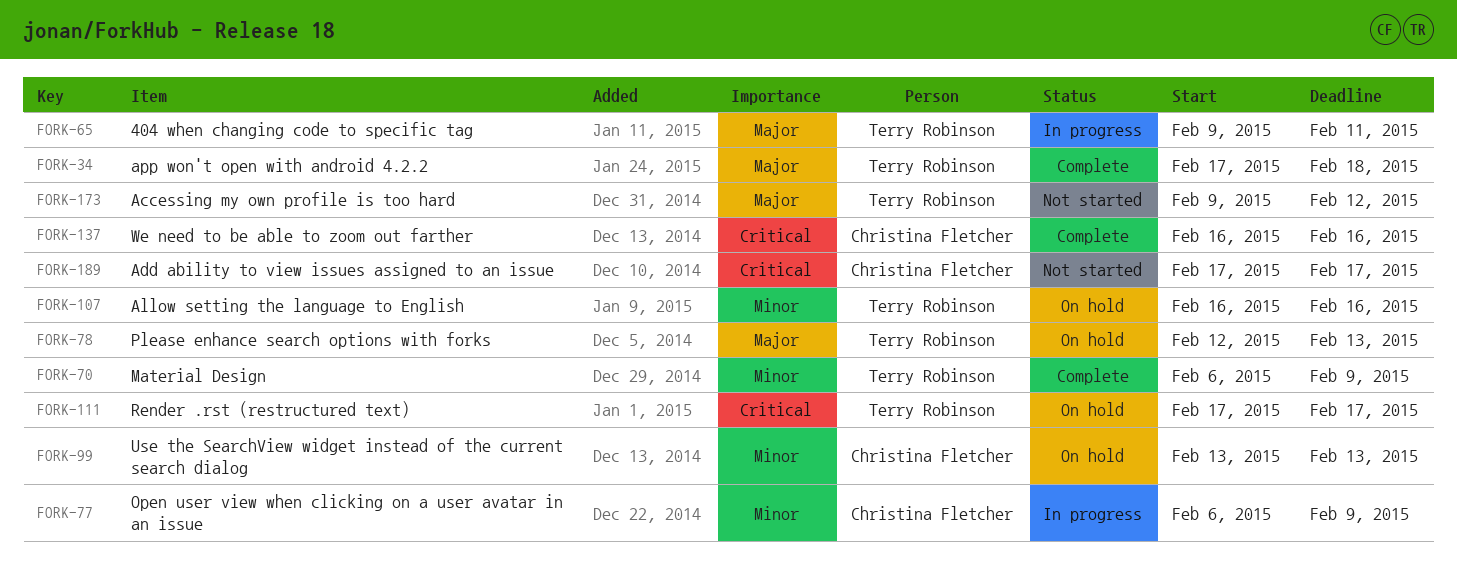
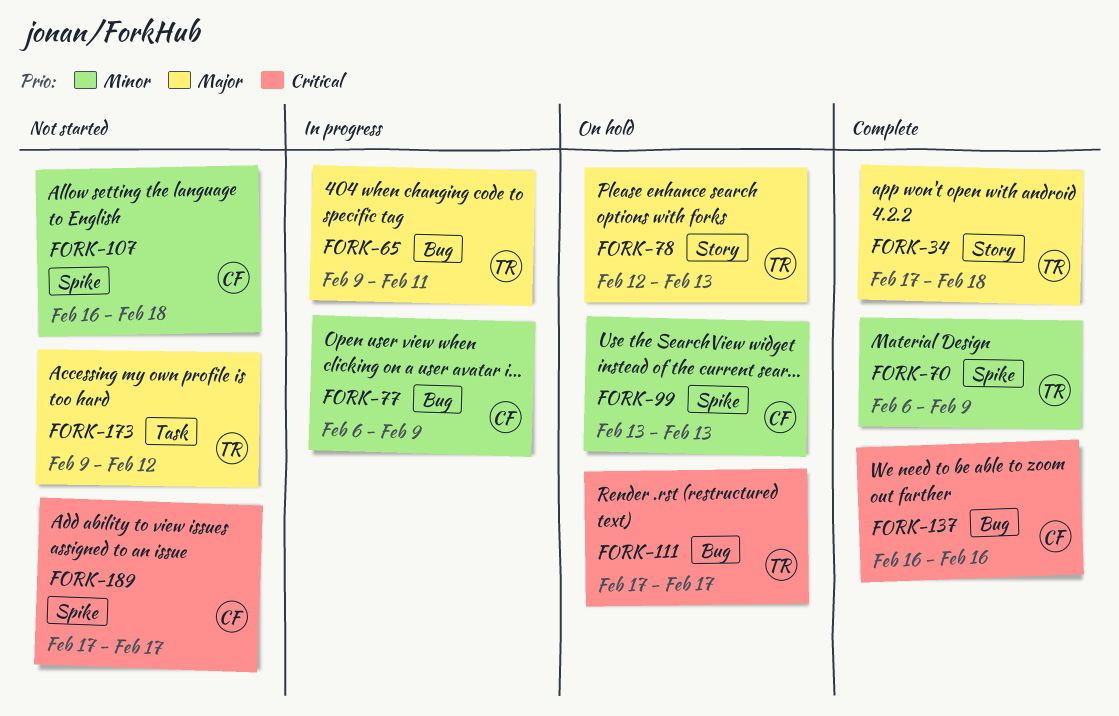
FORK-107, status: On hold -> Not started
FORK-107, owner: Terry Robinson -> Christina Fletcher
FORK-107, due: Feb 16 -> Feb 18

